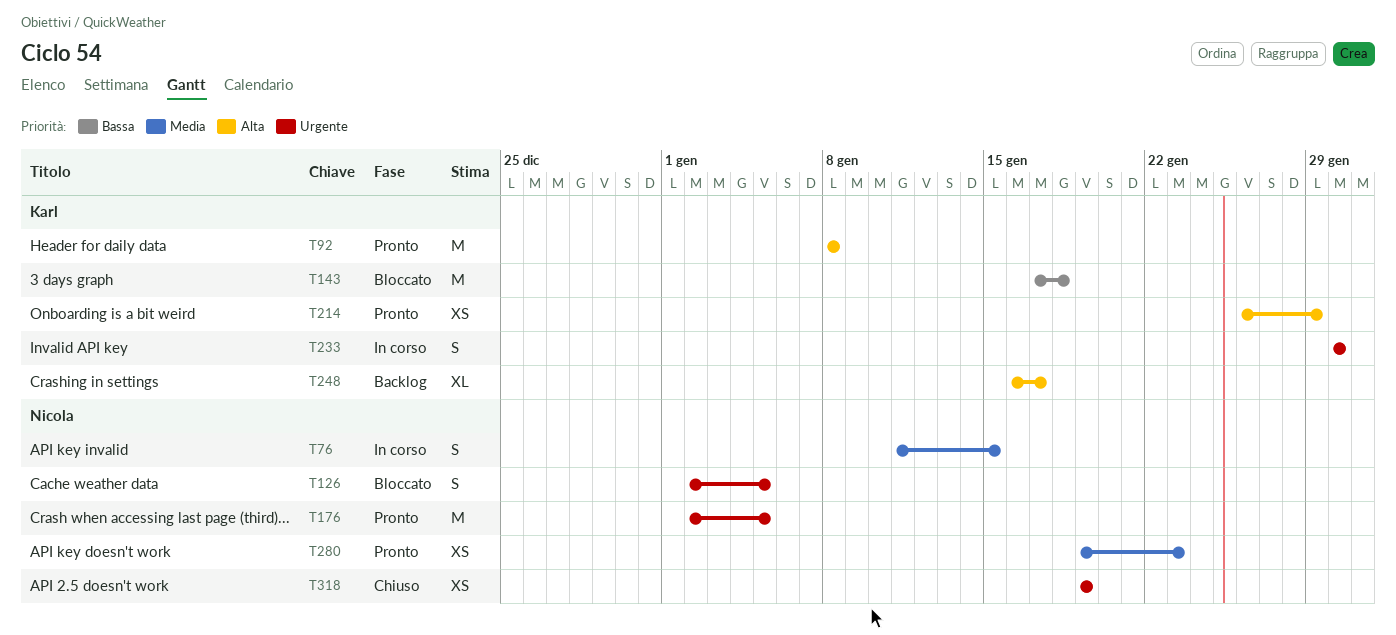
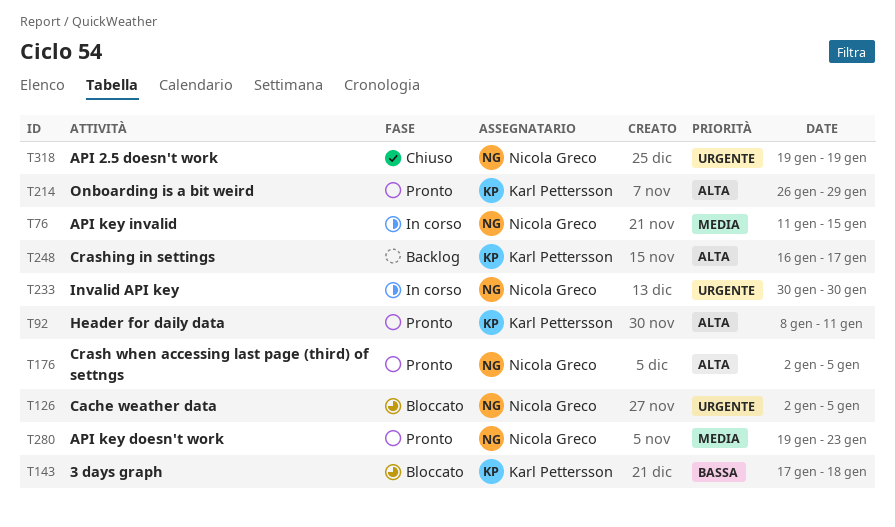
T92, due: Jan 8 -> Jan 11
T176, priority: Urgente -> Alta
T233, owner: Karl Pettersson -> Nicola Greco

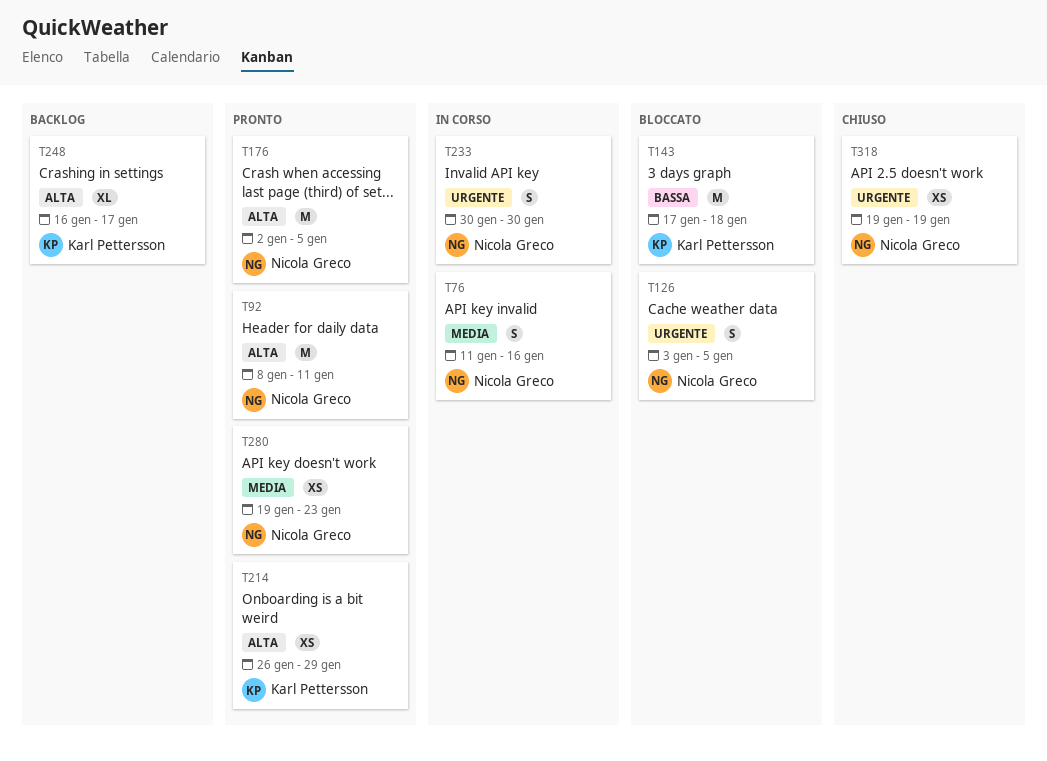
T76, due: Jan 15 -> Jan 16
T92, owner: Karl Pettersson -> Nicola Greco
T126, start: Jan 2 -> Jan 3

